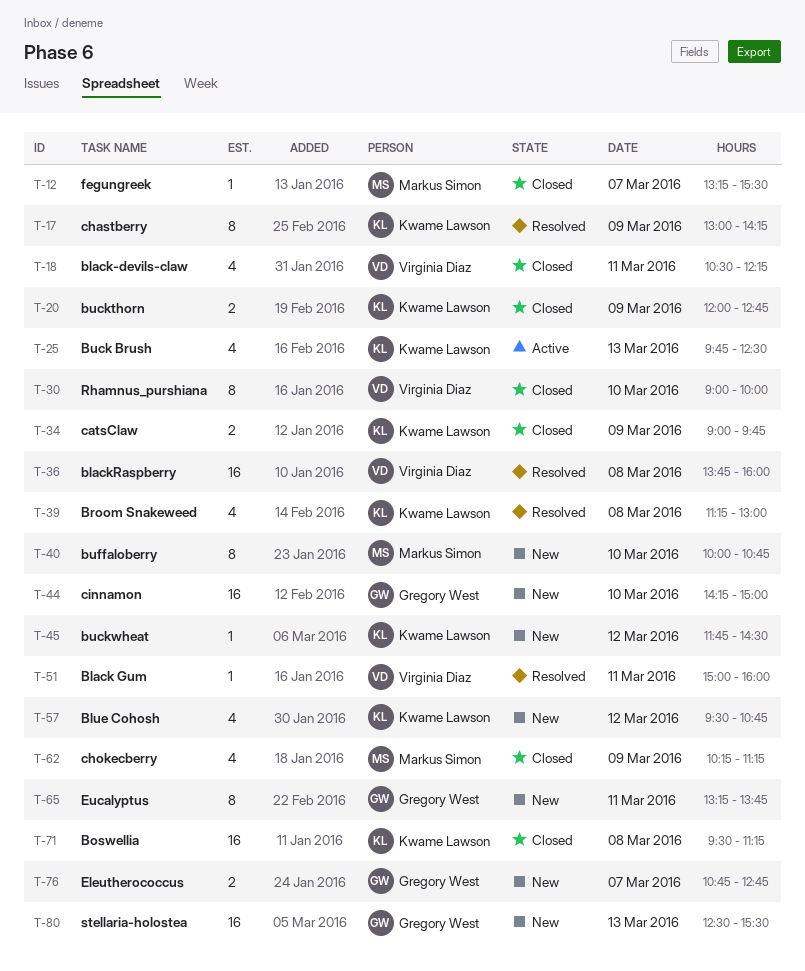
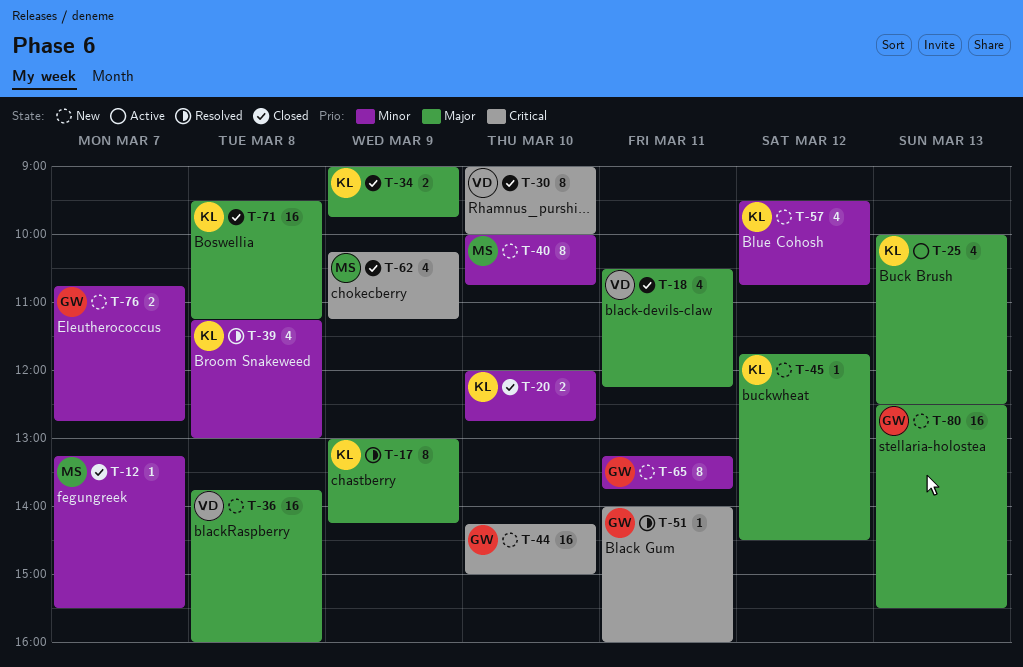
T-20, day: Mar 9 -> Mar 10
T-25, begins: 09:45 -> 10:00
T-36, status: Resolved -> New
T-51, owner: Virginia Diaz -> Gregory West
T-51, begins: 15:00 -> 14:00

